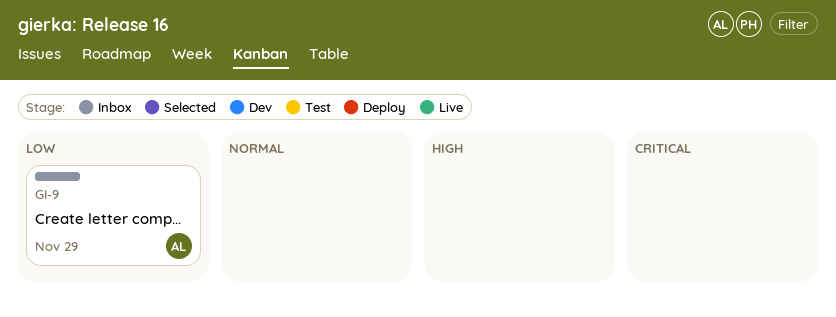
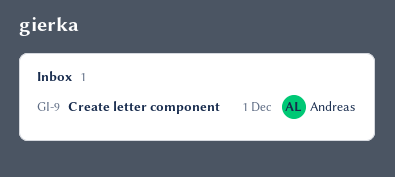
GI-9, due: Nov 29 -> Dec 1

